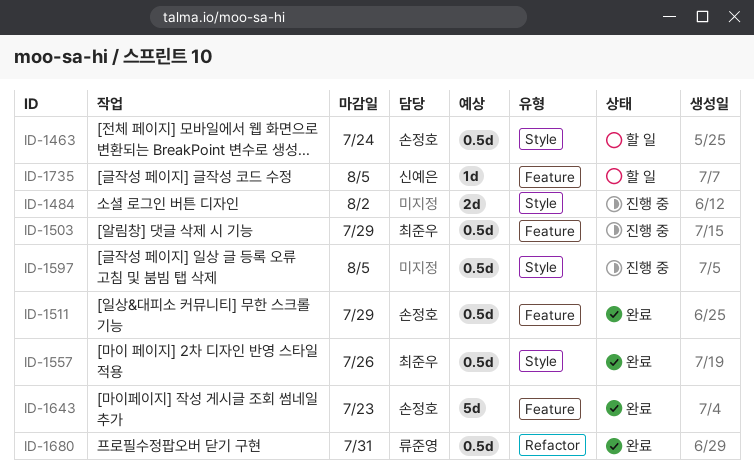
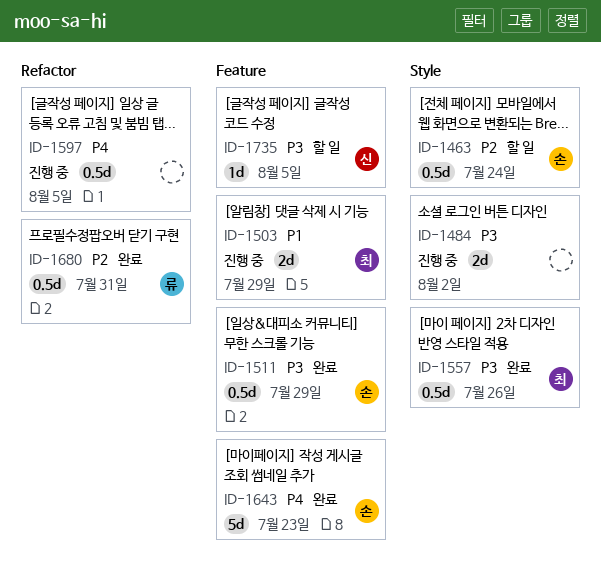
ID-1503, estimate: 0.5d -> 2d
ID-1597, label: Style -> Refactor

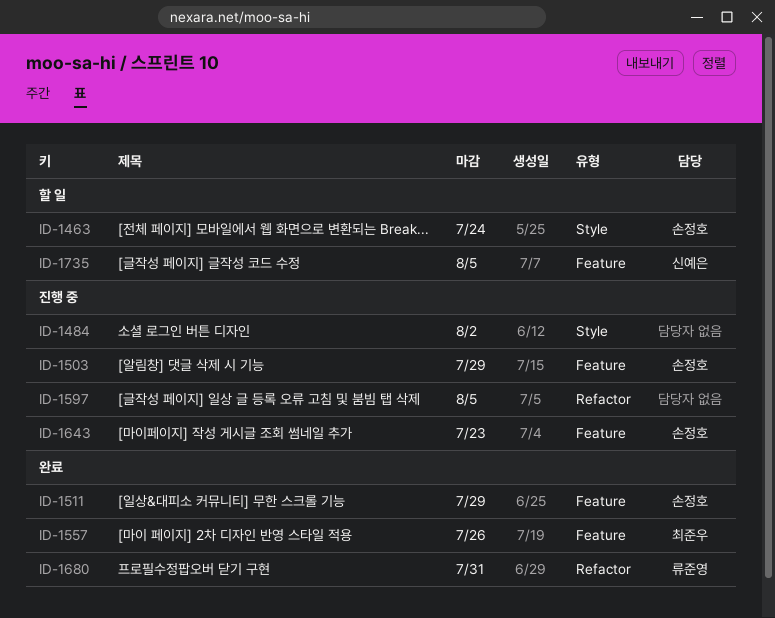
ID-1503, owner: 최준우 -> 손정호
ID-1557, label: Style -> Feature
ID-1643, status: 완료 -> 진행 중

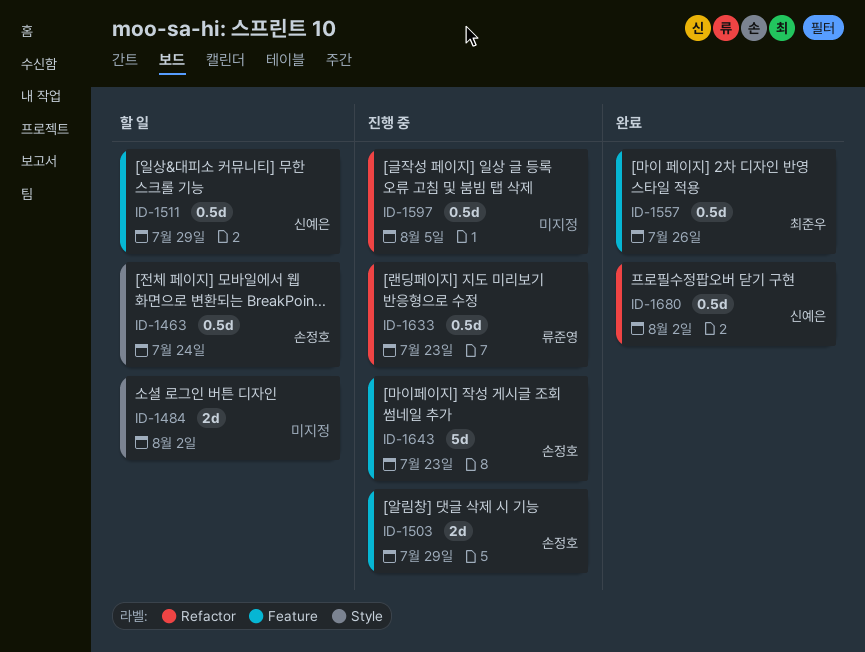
ID-1484, status: 진행 중 -> 할 일
ID-1511, status: 완료 -> 할 일
ID-1511, owner: 손정호 -> 신예은
ID-1633: none -> present
ID-1680, owner: 류준영 -> 신예은
ID-1680, due: Jul 31 -> Aug 2
ID-1735: present -> none

